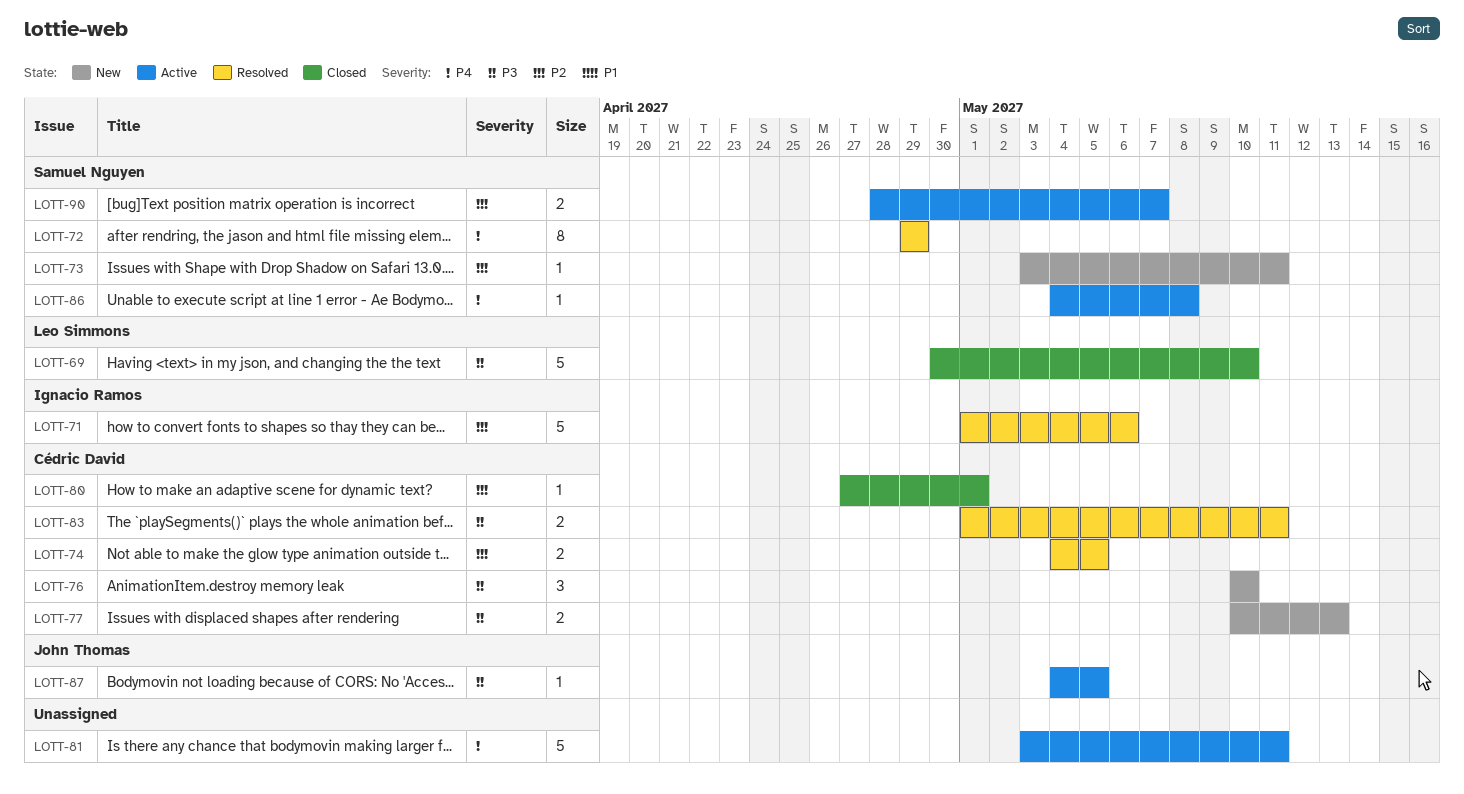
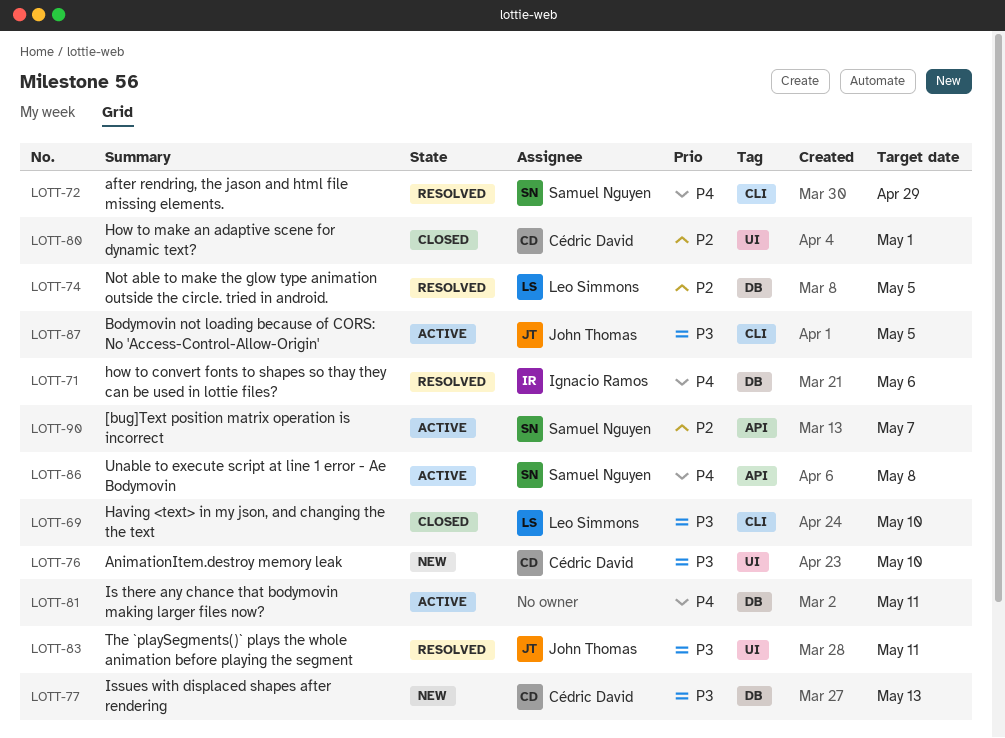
LOTT-71, priority: P2 -> P4
LOTT-73: present -> none
LOTT-74, owner: Cédric David -> Leo Simmons
LOTT-83, owner: Cédric David -> John Thomas

